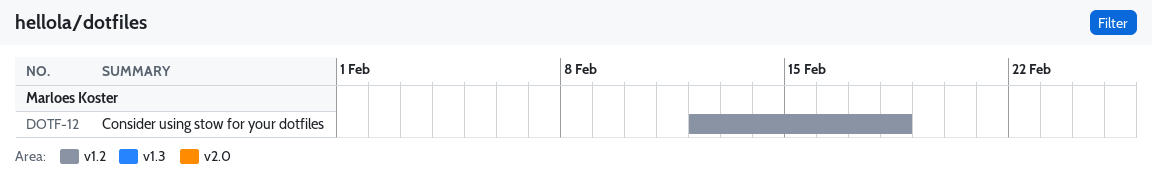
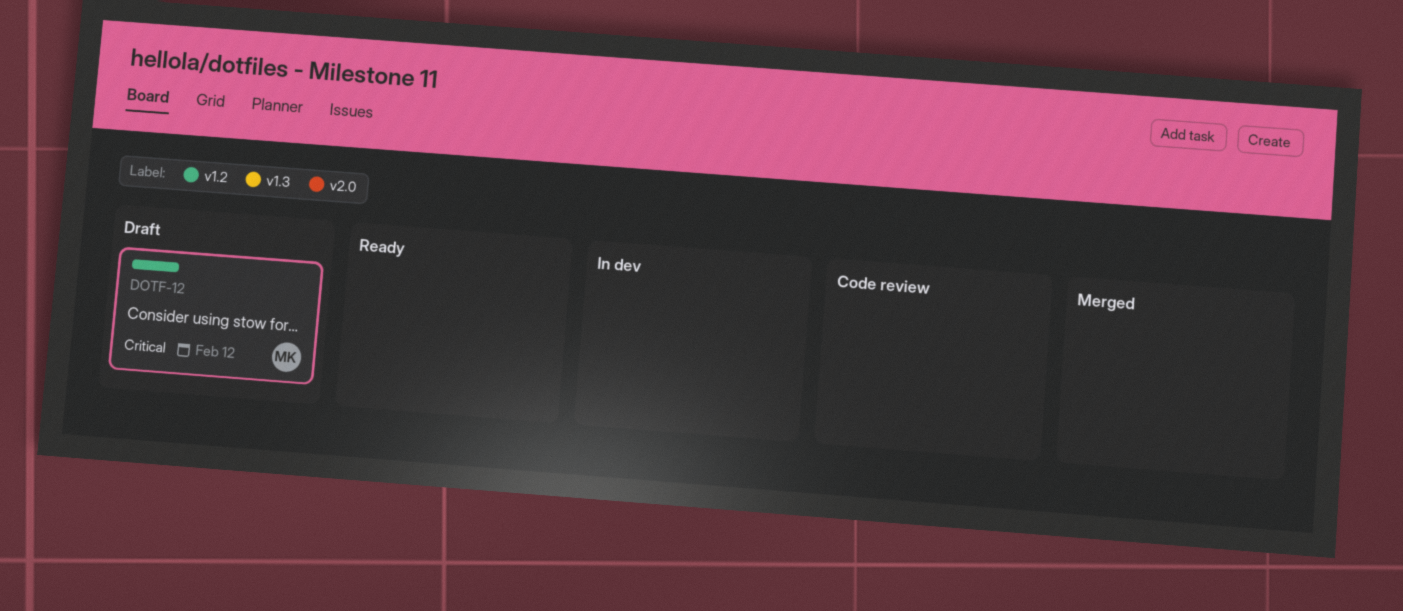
DOTF-12, due: Feb 18 -> Feb 12

